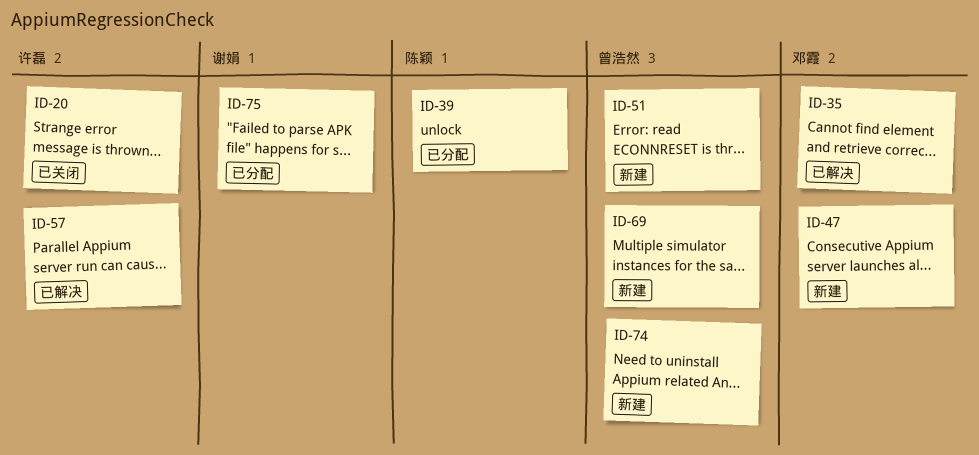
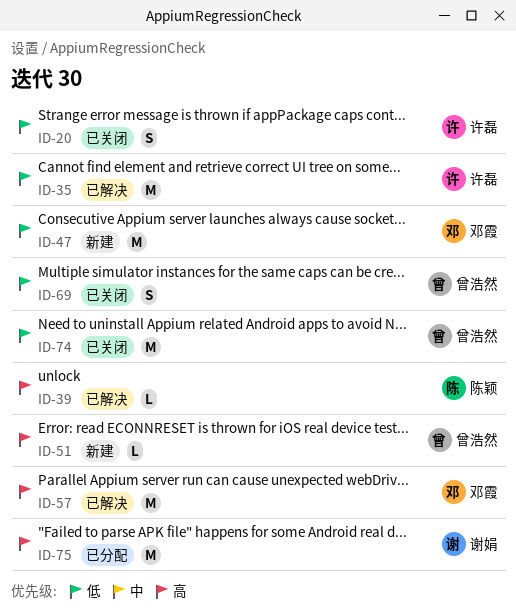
ID-35, owner: 邓霞 -> 许磊
ID-39, status: 已分配 -> 已解决
ID-57, owner: 许磊 -> 邓霞
ID-69, status: 新建 -> 已关闭
ID-74, status: 新建 -> 已关闭

